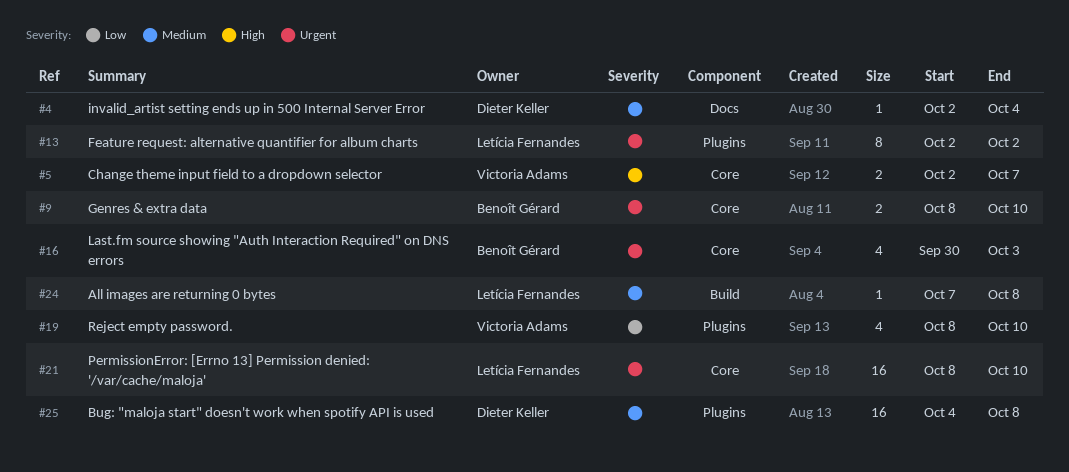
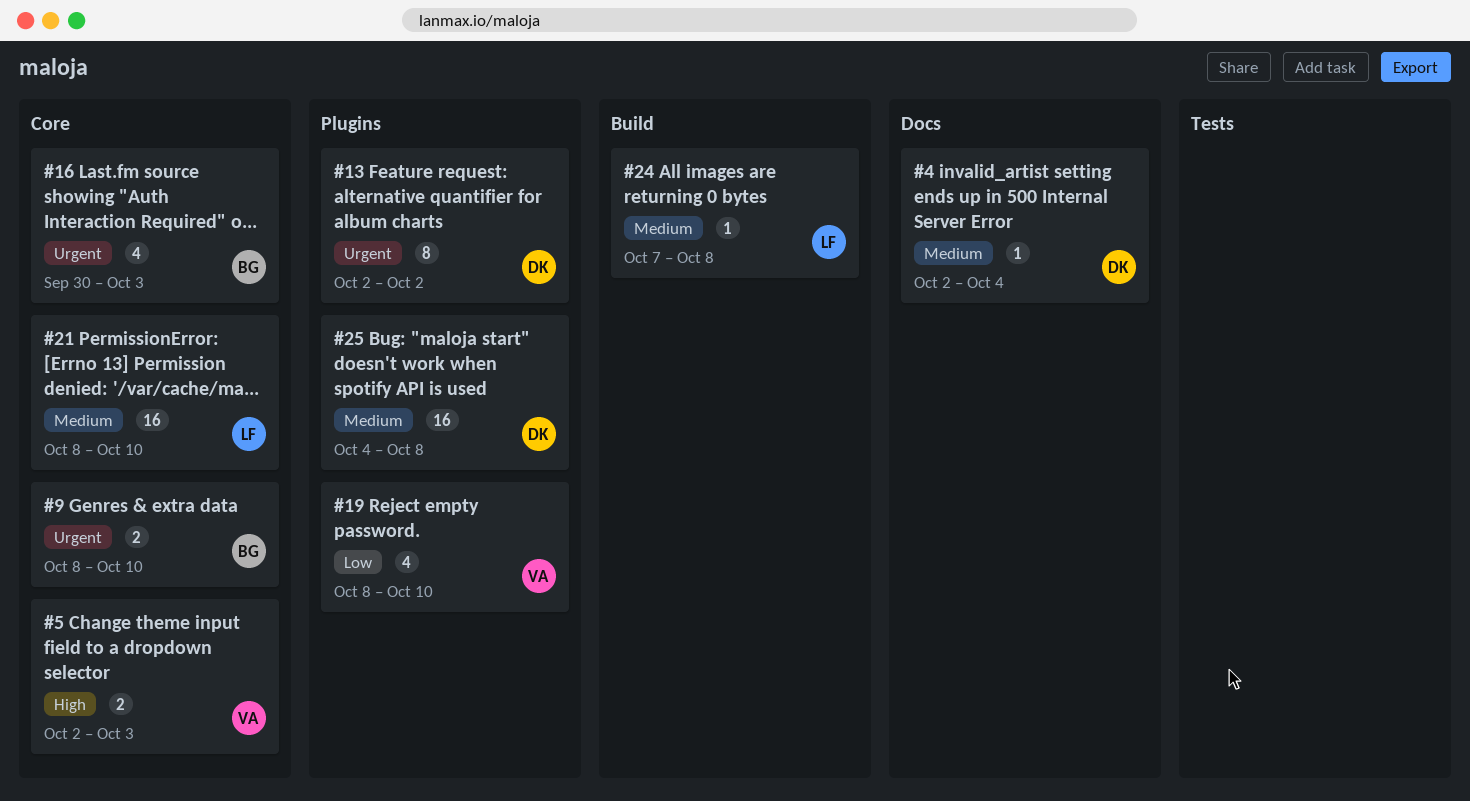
#5, due: Oct 7 -> Oct 3
#13, owner: Letícia Fernandes -> Dieter Keller
#21, priority: Urgent -> Medium

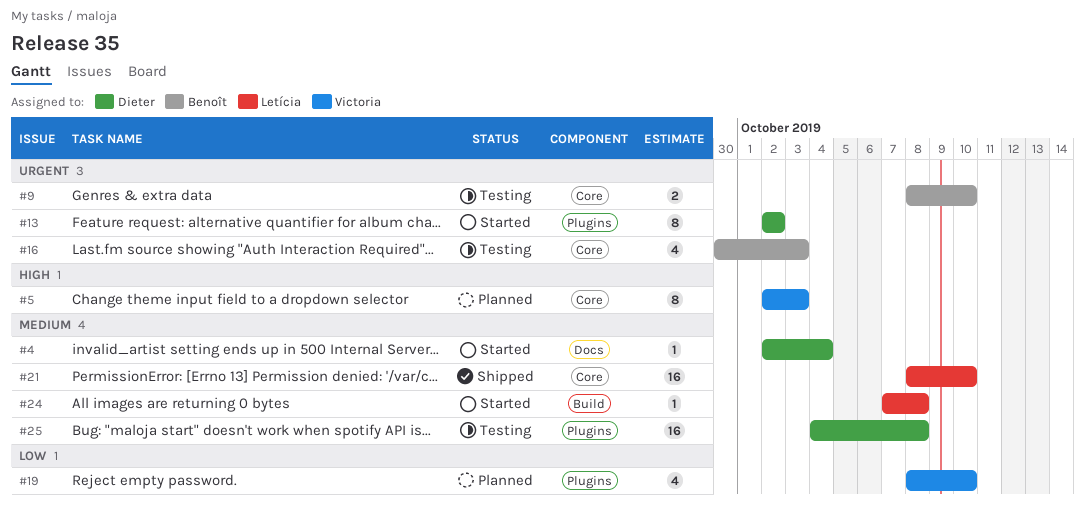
#5, estimate: 2 -> 8

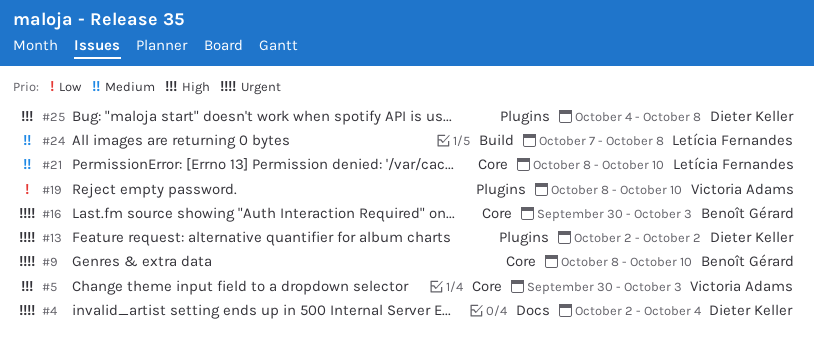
#4, priority: Medium -> Urgent
#5, start: Oct 2 -> Sep 30
#25, priority: Medium -> High

